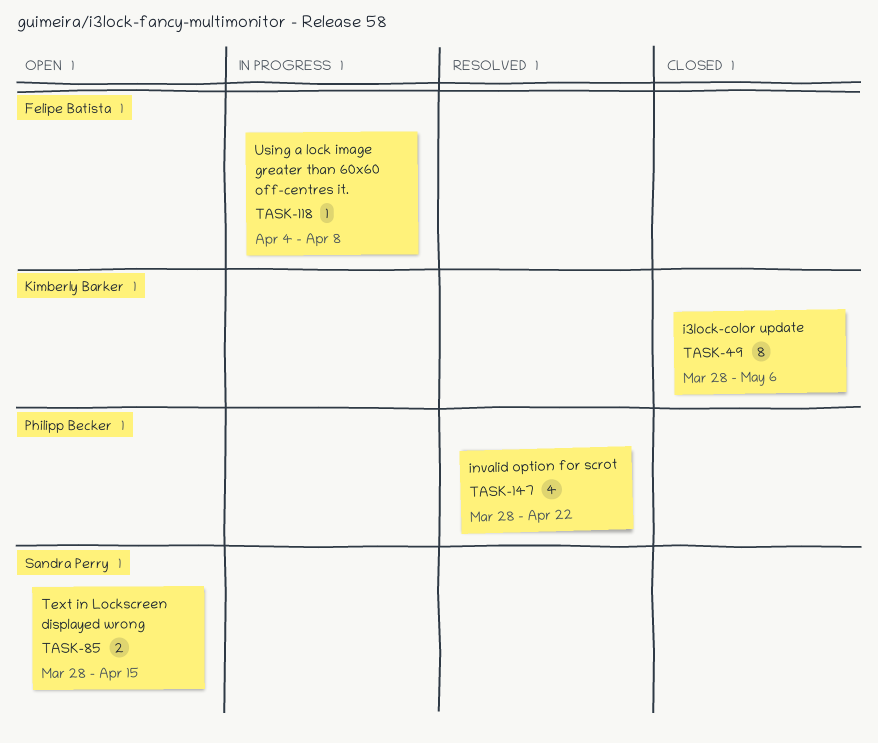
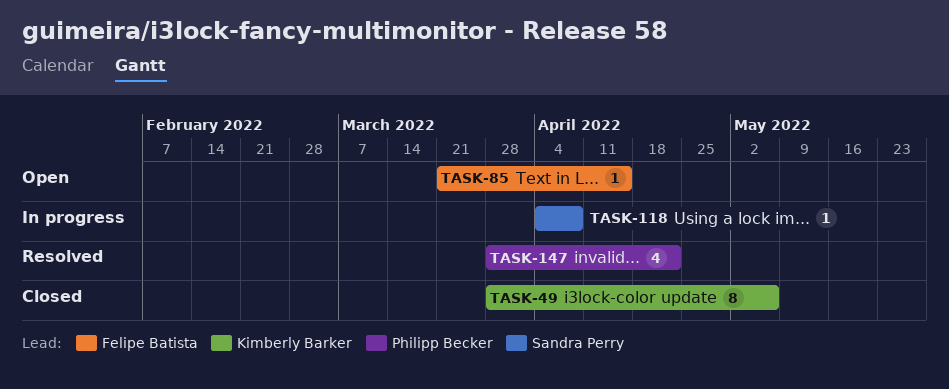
TASK-85, owner: Sandra Perry -> Felipe Batista
TASK-85, estimate: 2 -> 1
TASK-85, start: Mar 28 -> Mar 21
TASK-118, owner: Felipe Batista -> Sandra Perry

